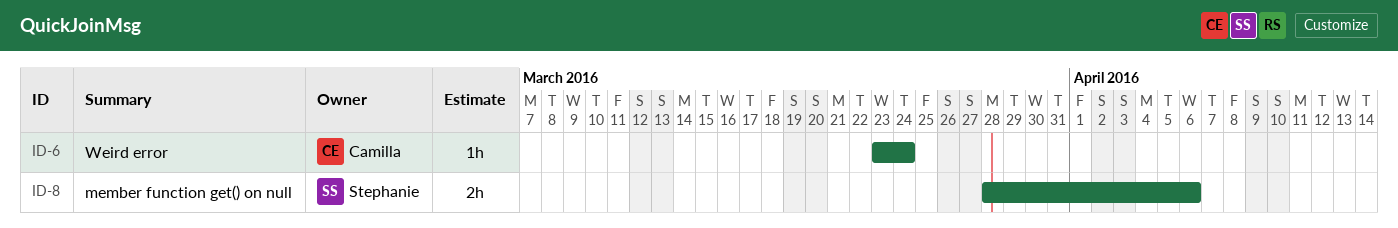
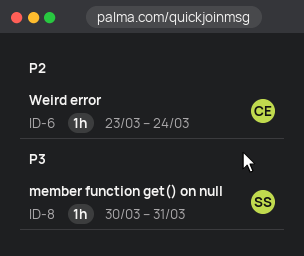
ID-8, estimate: 2h -> 1h
ID-8, start: Mar 28 -> Mar 30
ID-8, due: Apr 6 -> Mar 31

